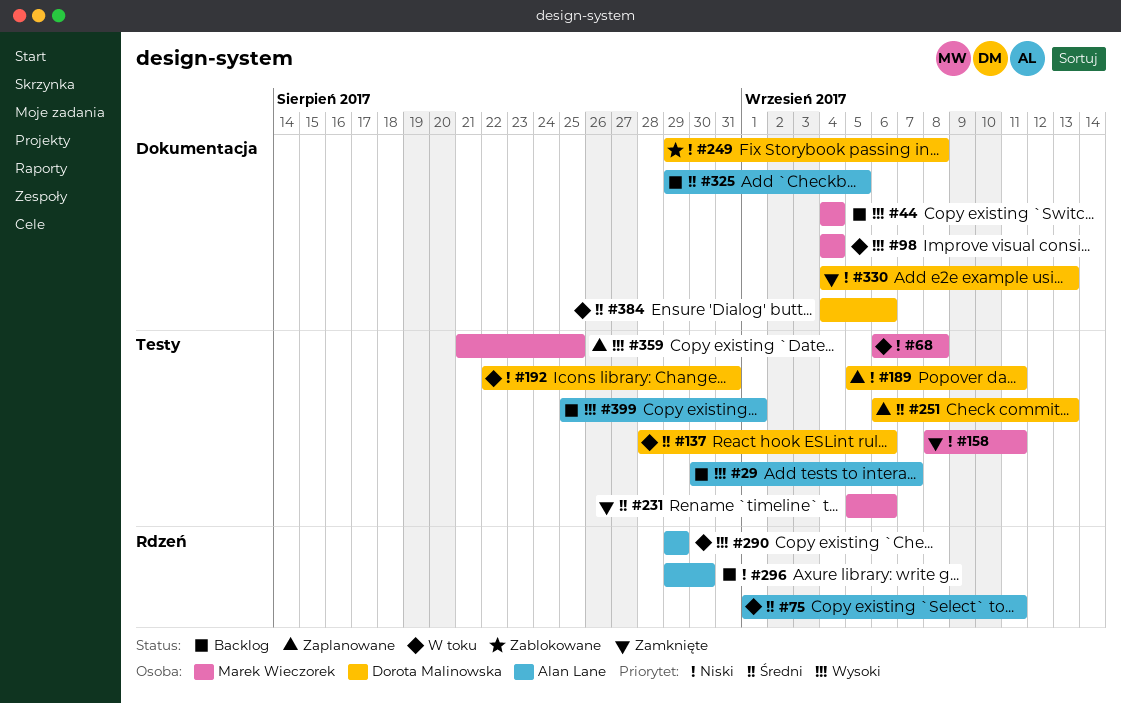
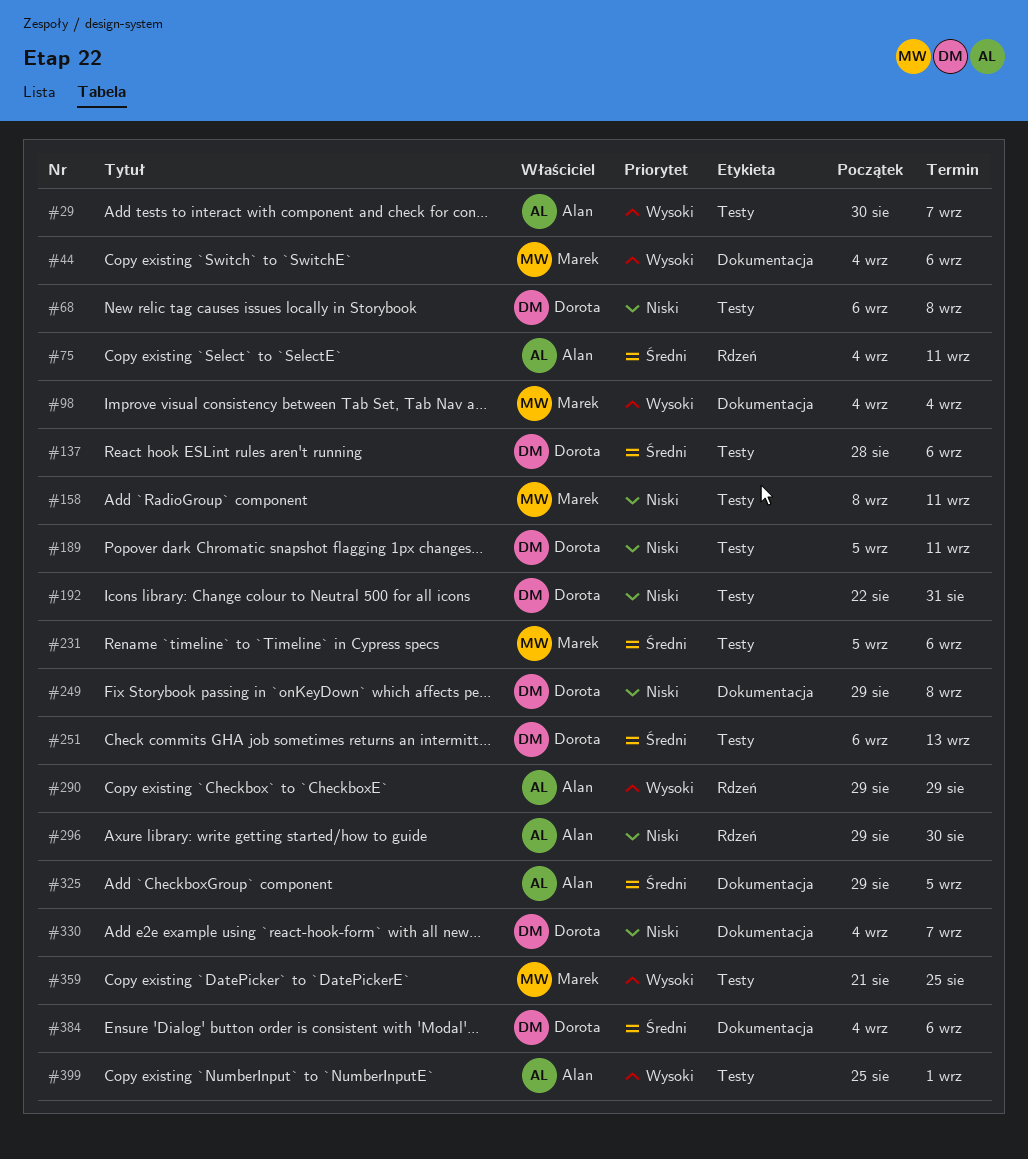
#44, due: Sep 4 -> Sep 6
#68, owner: Marek Wieczorek -> Dorota Malinowska
#75, start: Sep 1 -> Sep 4
#330, due: Sep 13 -> Sep 7

